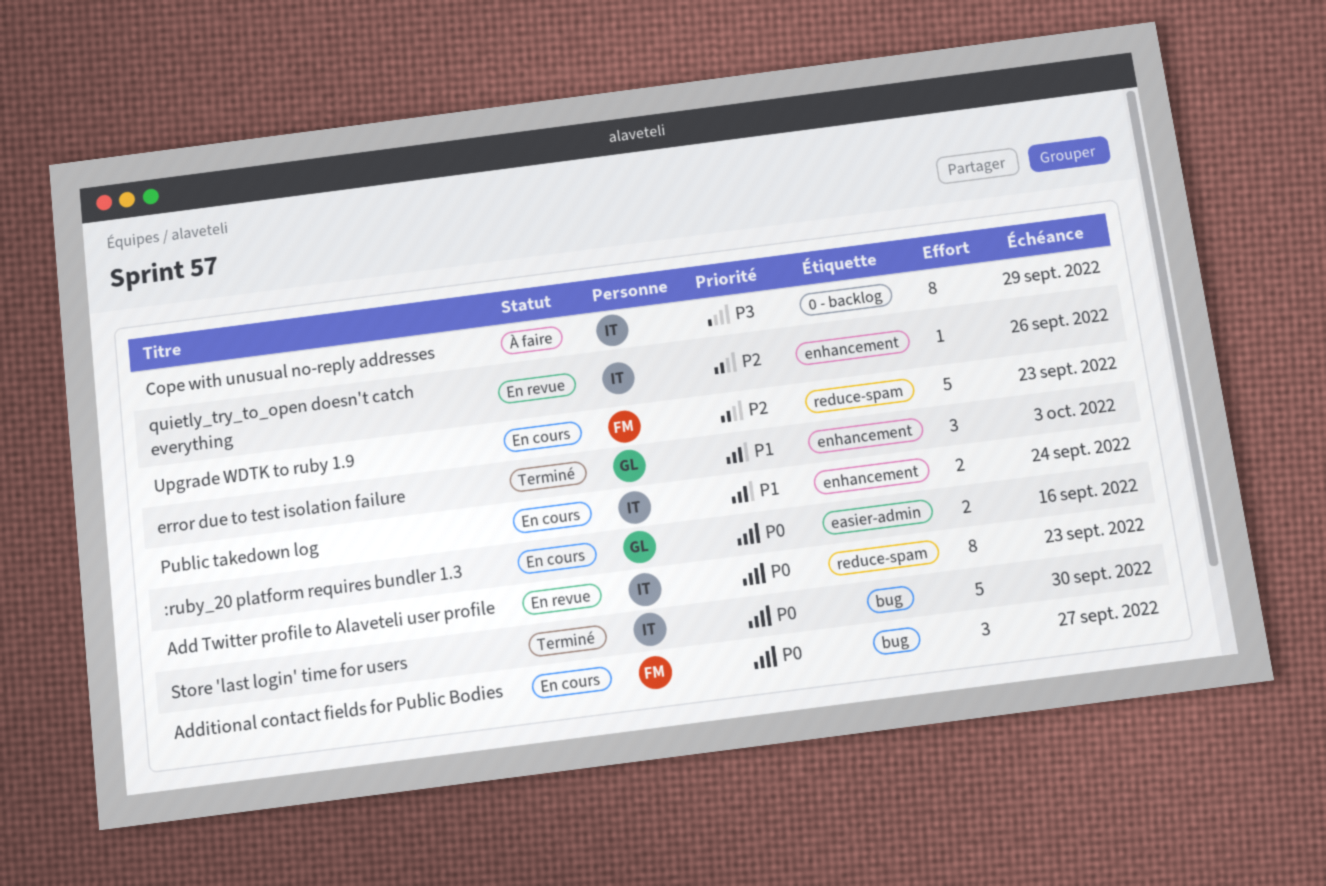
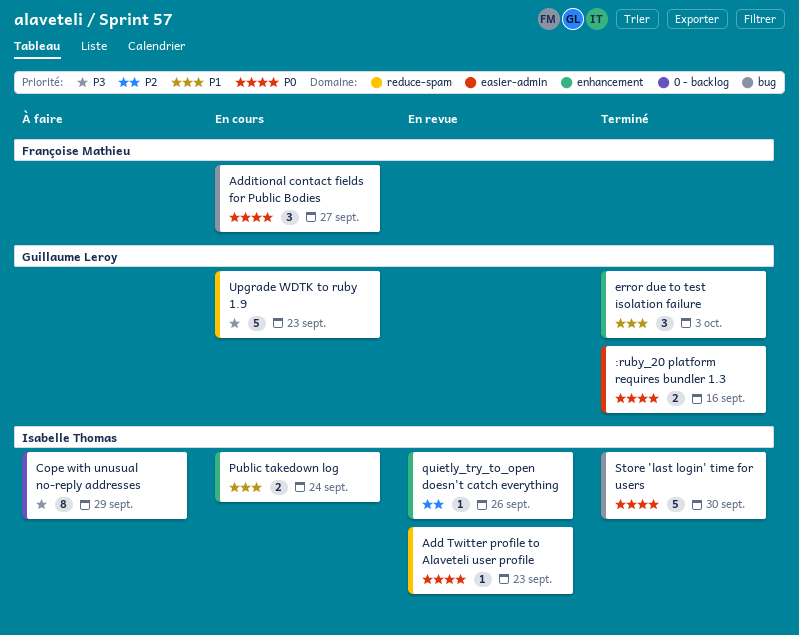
:ruby_20 platform requires bundler 1.3, status: En cours -> Terminé
Add Twitter profile to Alaveteli user profile, estimate: 8 -> 1
Upgrade WDTK to ruby 1.9, owner: Françoise Mathieu -> Guillaume Leroy
Upgrade WDTK to ruby 1.9, priority: P2 -> P3

